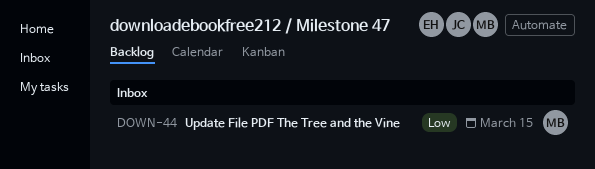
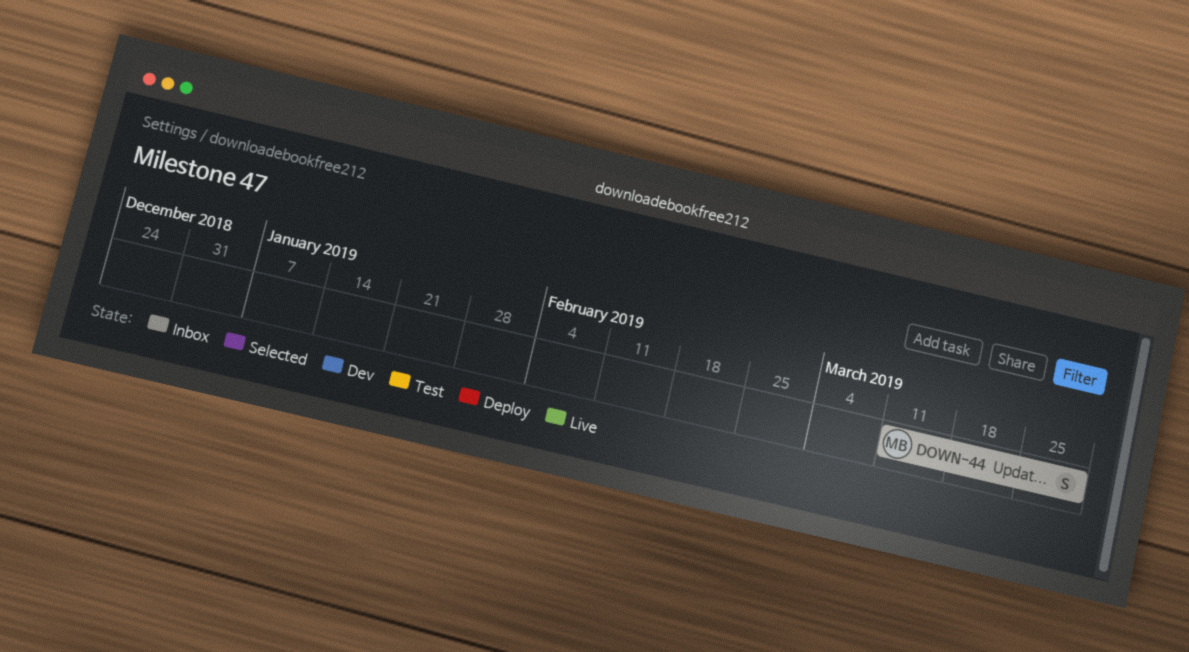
DOWN-44, due: Mar 15 -> Mar 29

